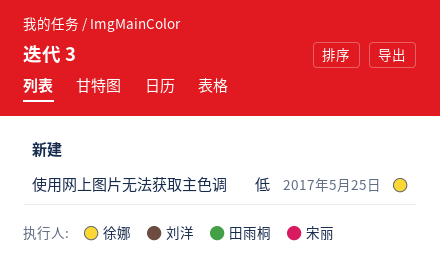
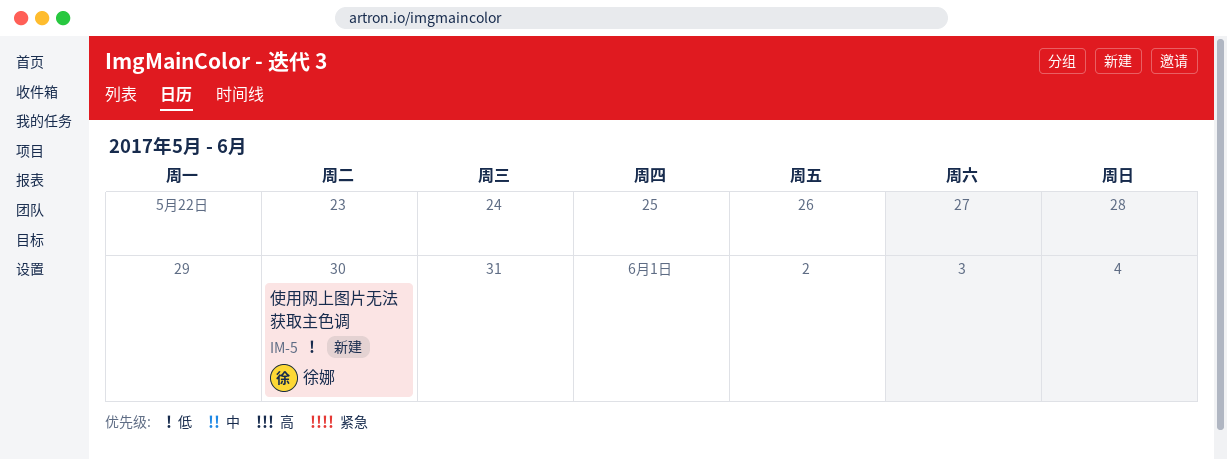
使用网上图片无法获取主色调, due: May 25 -> May 30

